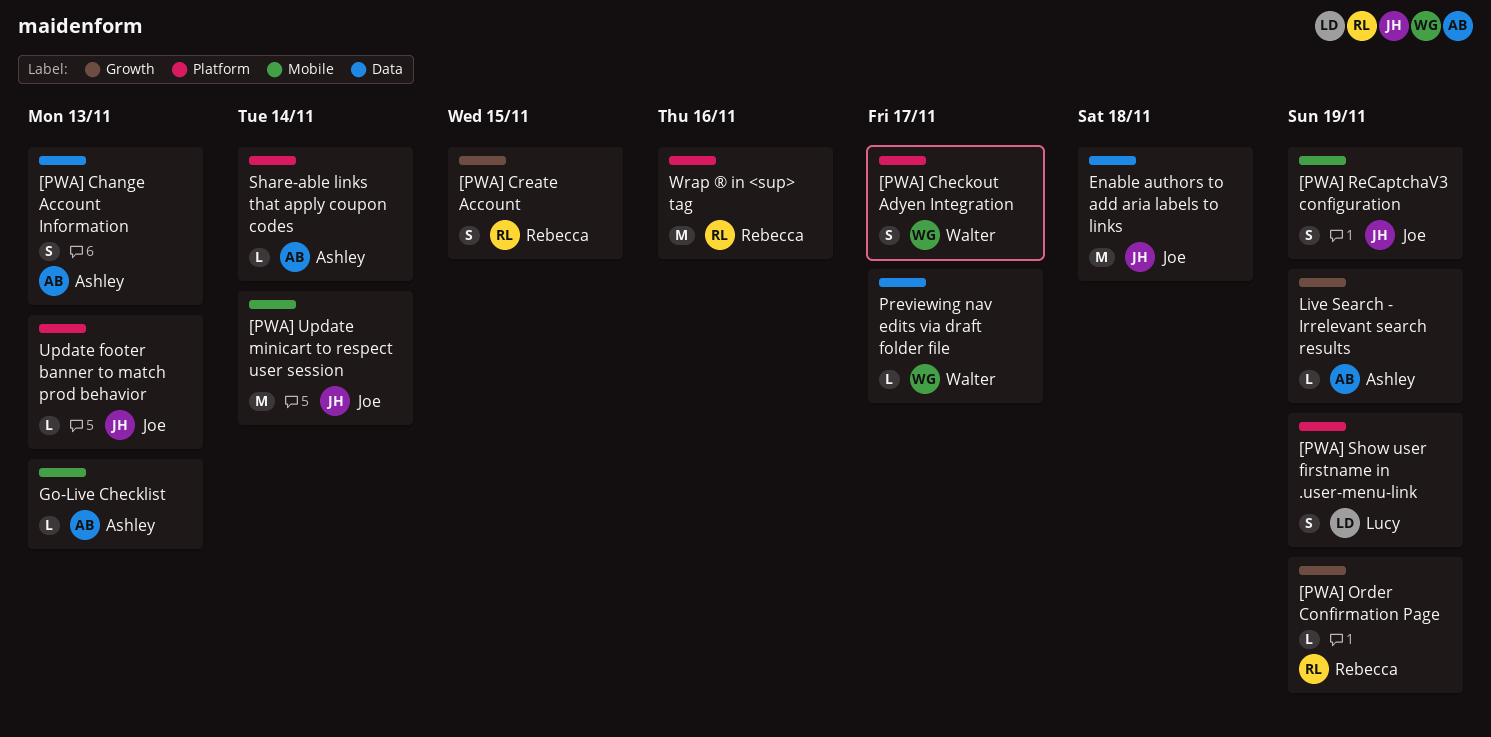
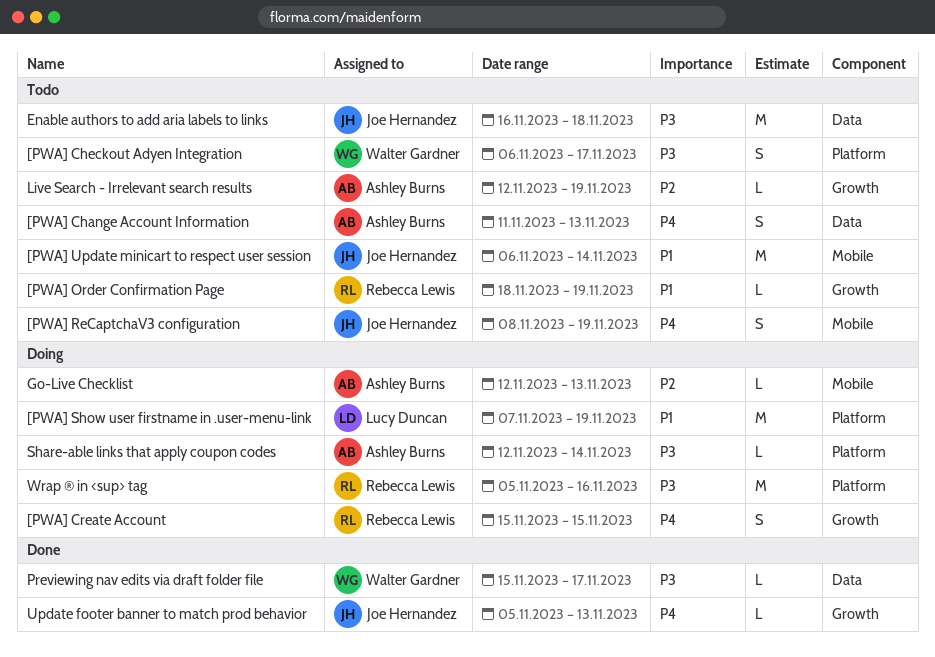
[PWA] Show user firstname in .user-menu-link, estimate: S -> M
Update footer banner to match prod behavior, label: Platform -> Growth

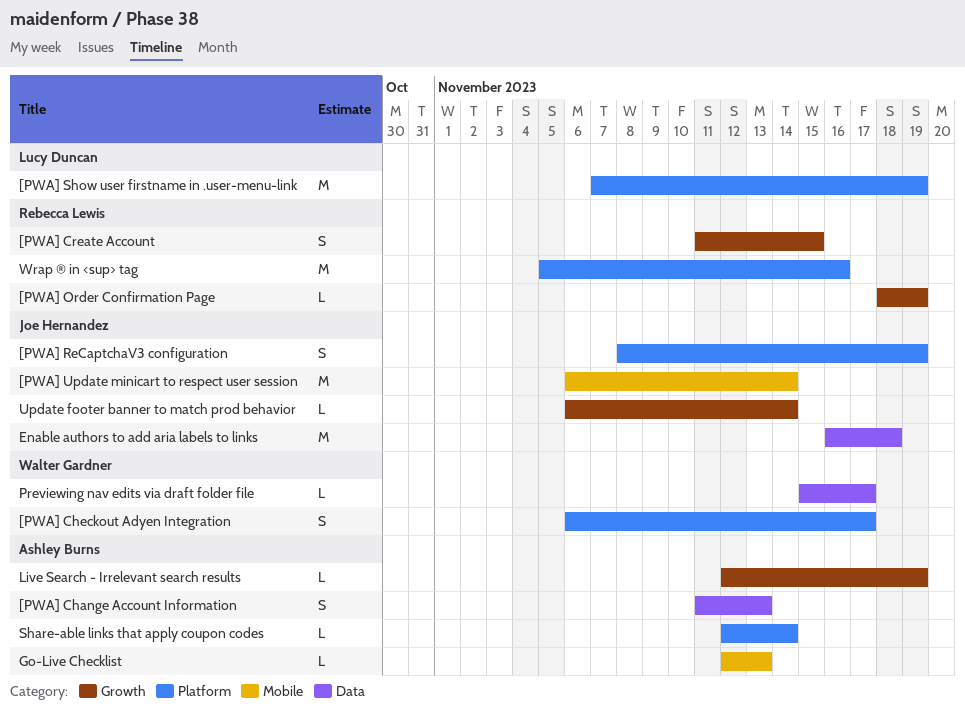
[PWA] Create Account, start: Nov 15 -> Nov 11
[PWA] ReCaptchaV3 configuration, label: Mobile -> Platform
Update footer banner to match prod behavior, start: Nov 5 -> Nov 6
Update footer banner to match prod behavior, due: Nov 13 -> Nov 14

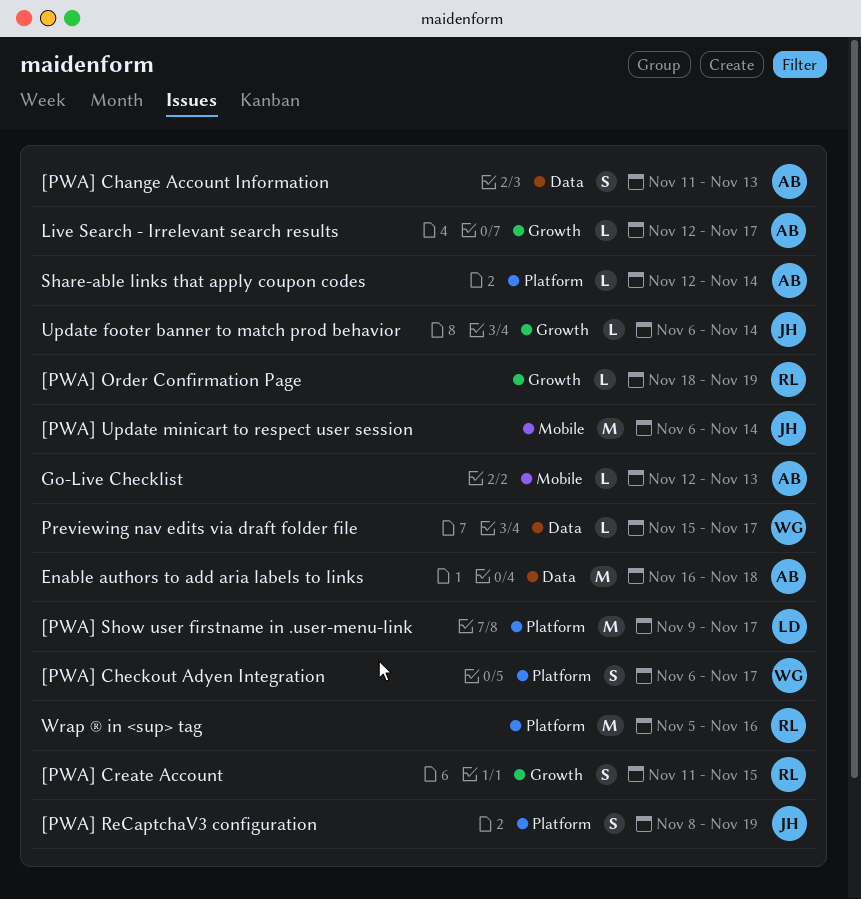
[PWA] Show user firstname in .user-menu-link, start: Nov 7 -> Nov 9
[PWA] Show user firstname in .user-menu-link, due: Nov 19 -> Nov 17
Enable authors to add aria labels to links, owner: Joe Hernandez -> Ashley Burns
Live Search - Irrelevant search results, due: Nov 19 -> Nov 17

